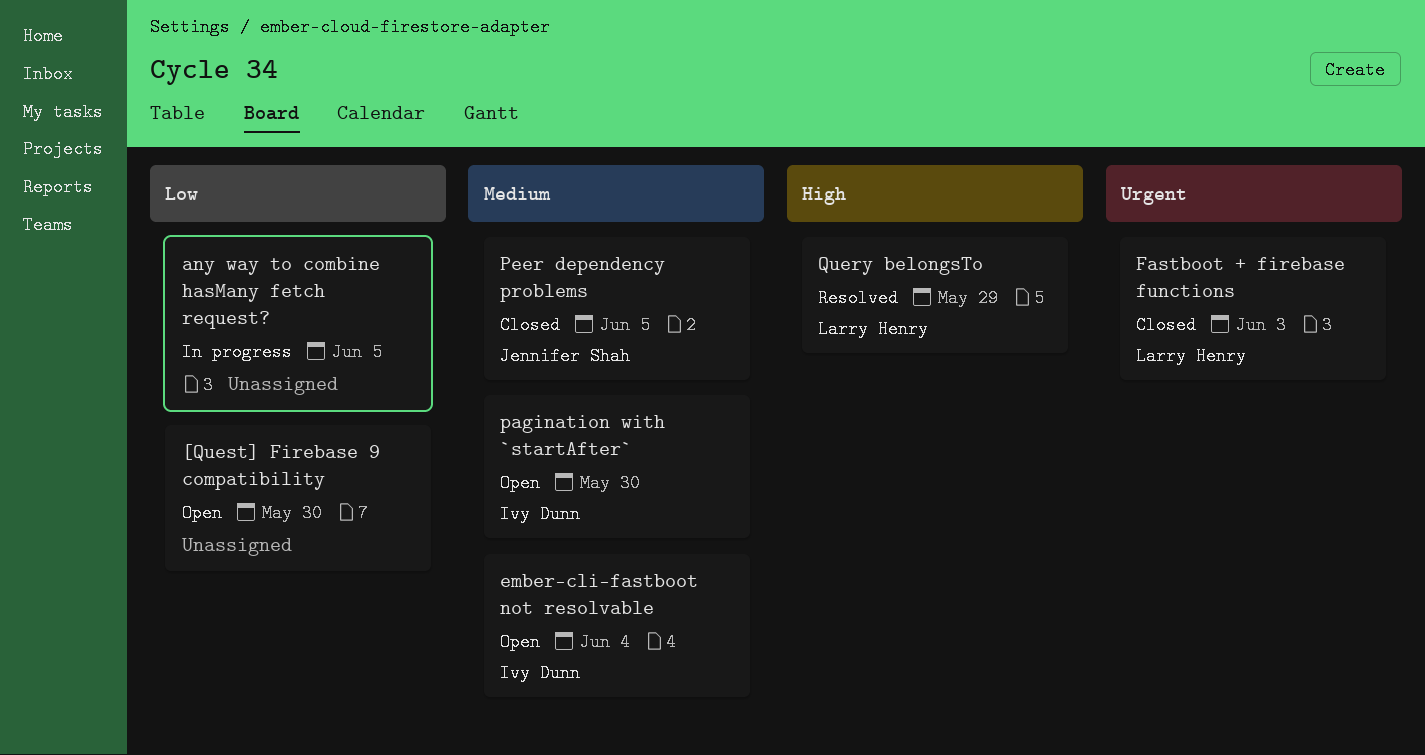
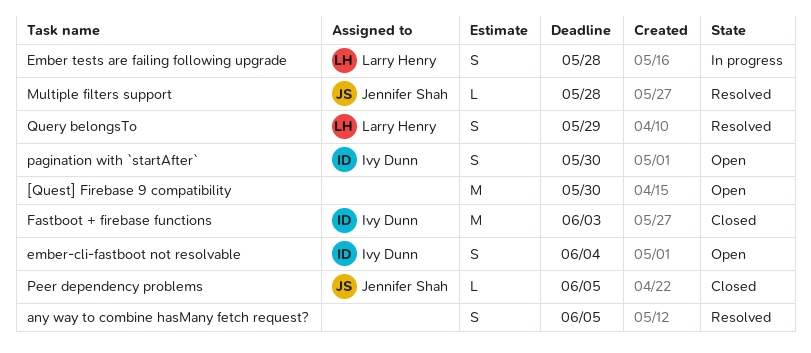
any way to combine hasMany fetch request?, status: In progress -> Resolved
Ember tests are failing following upgrade: none -> present
Fastboot + firebase functions, owner: Larry Henry -> Ivy Dunn
Multiple filters support: none -> present

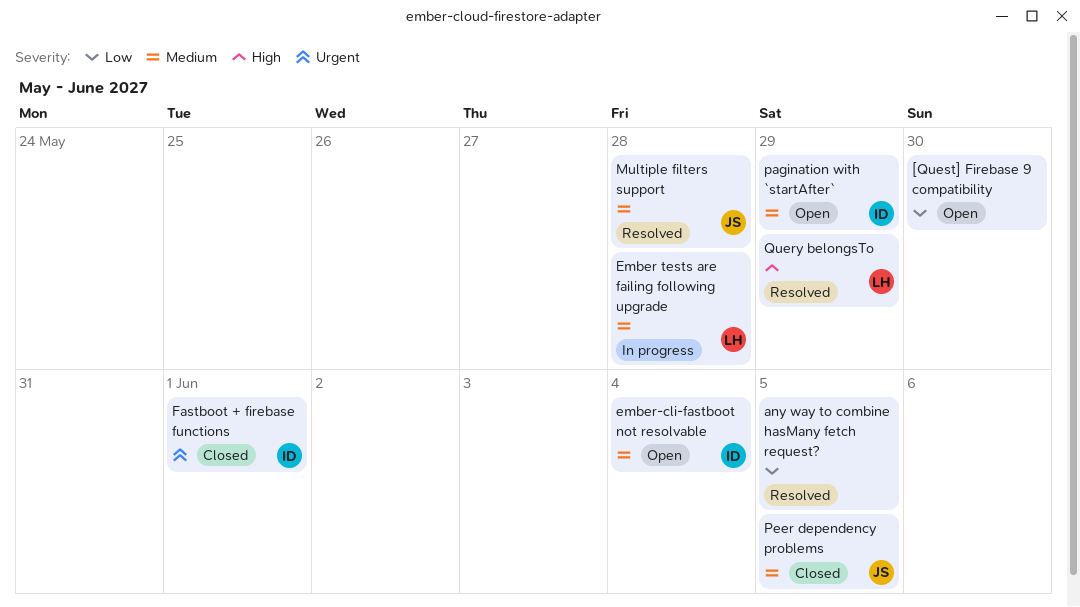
Fastboot + firebase functions, due: Jun 3 -> Jun 1
pagination with `startAfter`, due: May 30 -> May 29

